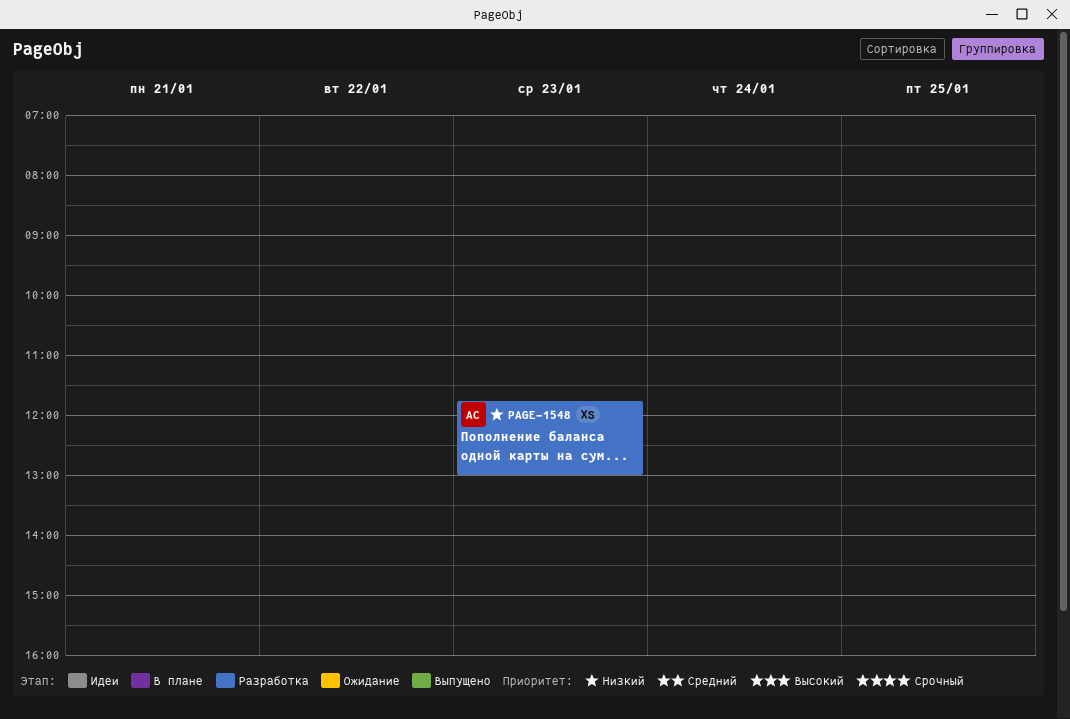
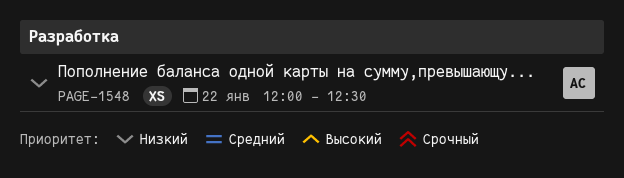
PAGE-1548, day: Jan 23 -> Jan 22
PAGE-1548, begins: 11:45 -> 12:00
PAGE-1548, ends: 13:00 -> 12:30

